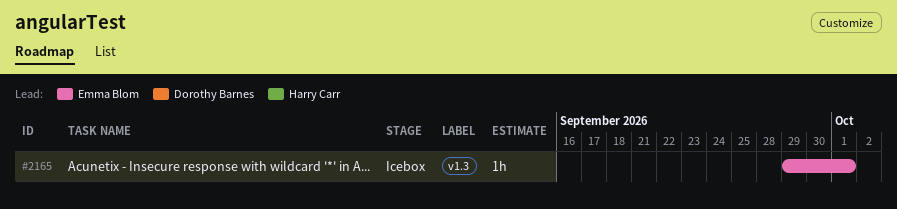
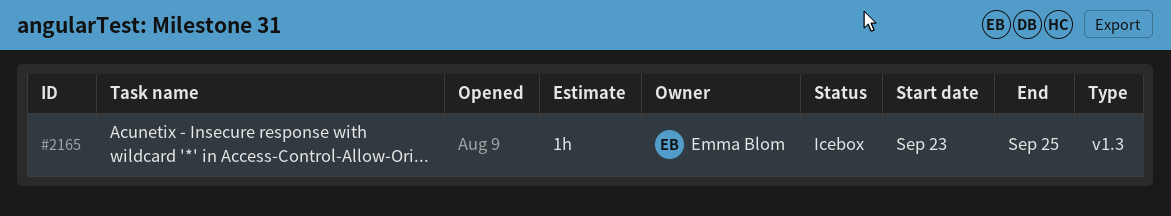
#2165, start: Sep 29 -> Sep 23
#2165, due: Oct 1 -> Sep 25

